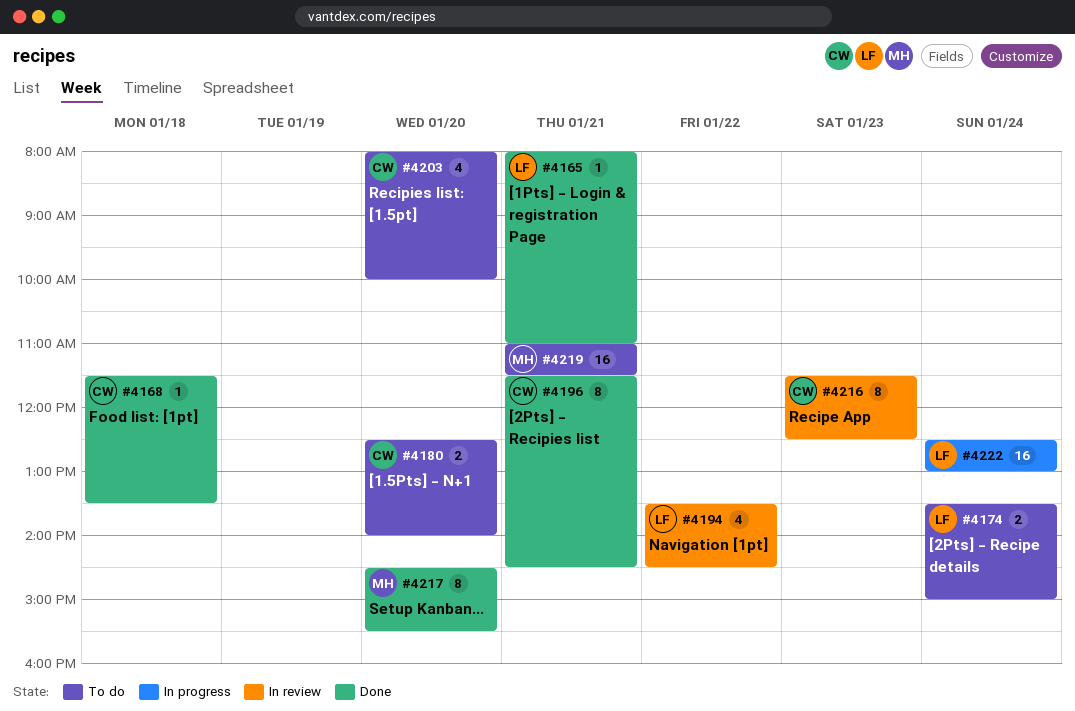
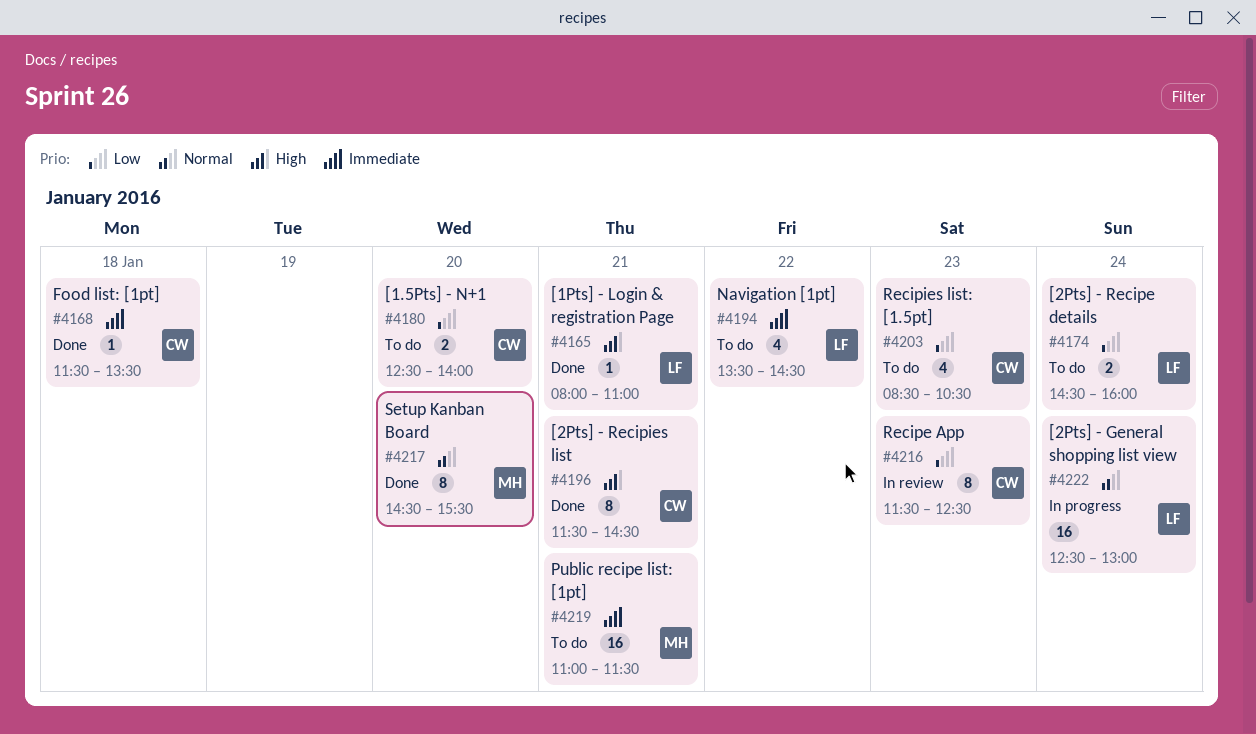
#4174, begins: 13:30 -> 14:30
#4174, ends: 15:00 -> 16:00
#4194, status: In review -> To do
#4203, day: Jan 20 -> Jan 23
#4203, begins: 08:00 -> 08:30
#4203, ends: 10:00 -> 10:30

